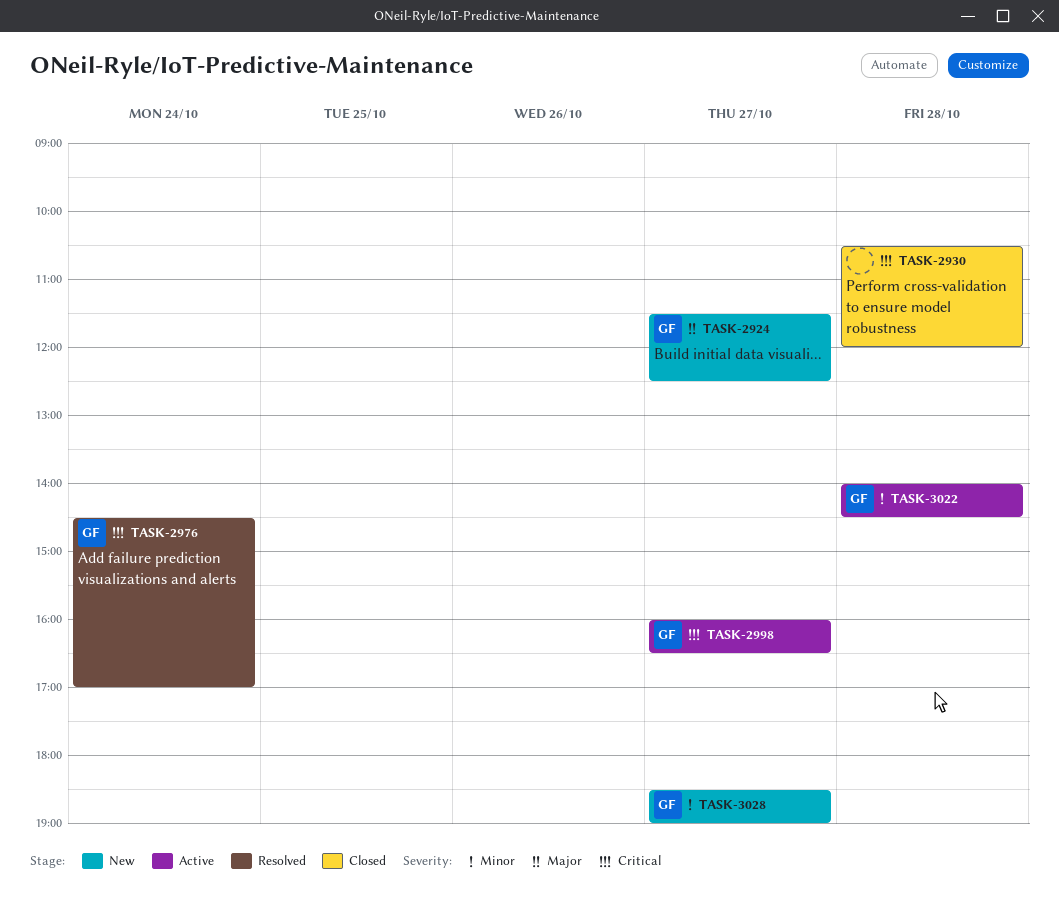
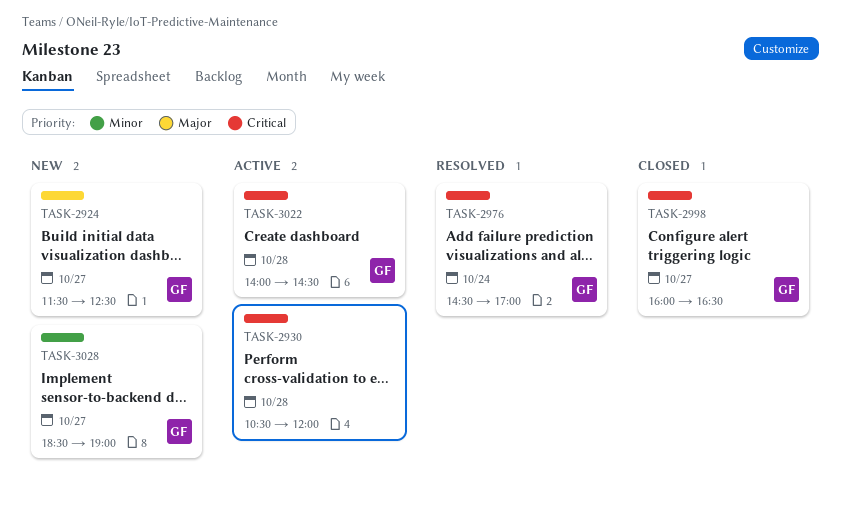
TASK-2930, status: Closed -> Active
TASK-2998, status: Active -> Closed
TASK-3022, priority: Minor -> Critical

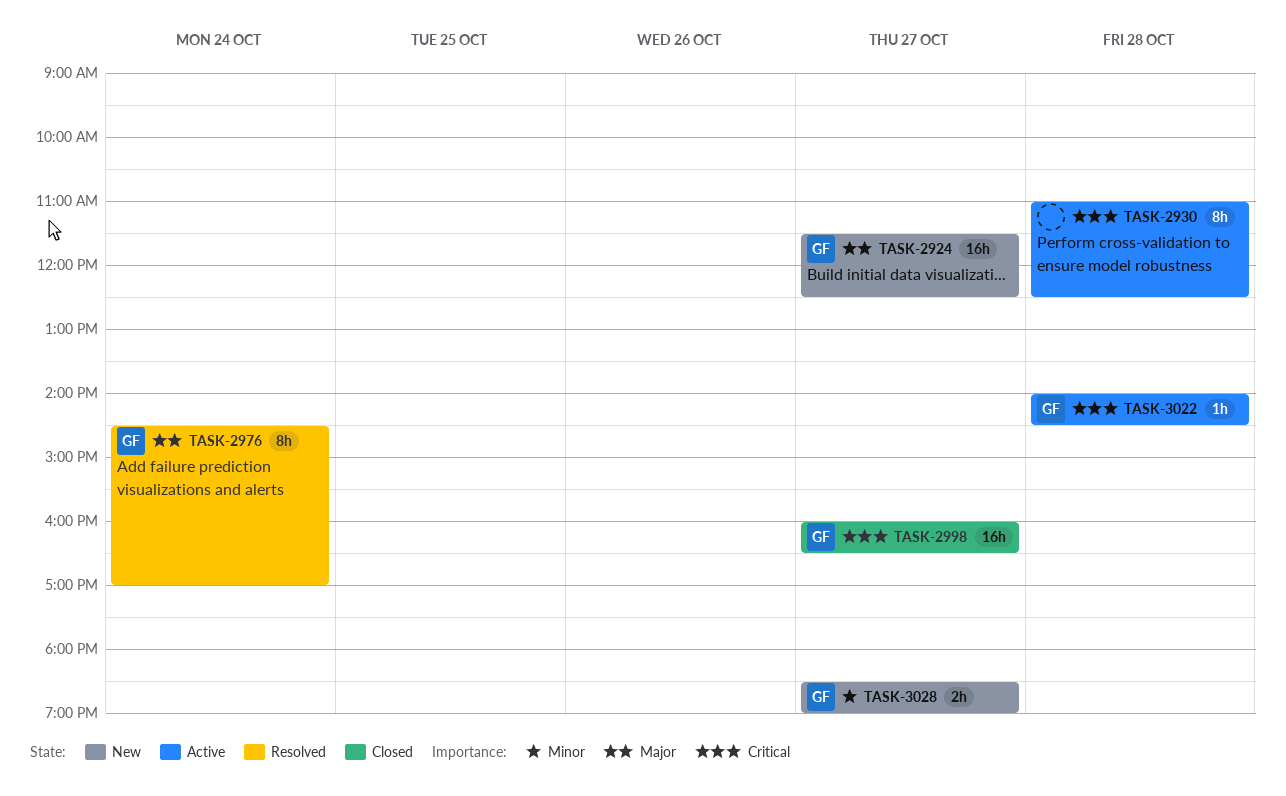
TASK-2930, begins: 10:30 -> 11:00
TASK-2930, ends: 12:00 -> 12:30
TASK-2976, priority: Critical -> Major

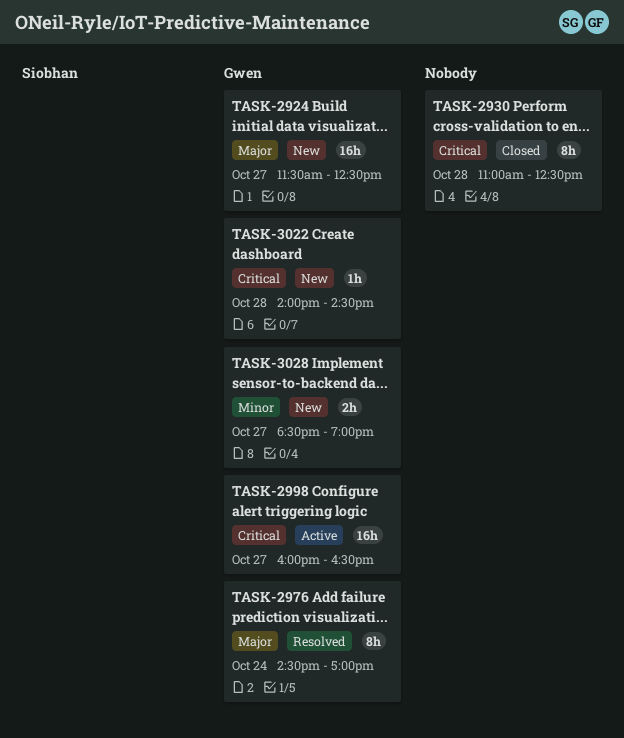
TASK-2930, status: Active -> Closed
TASK-2998, status: Closed -> Active
TASK-3022, status: Active -> New

